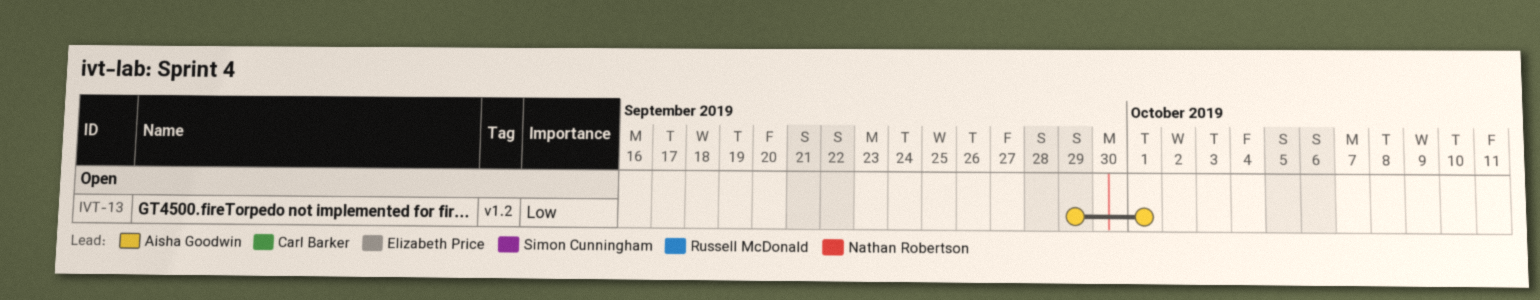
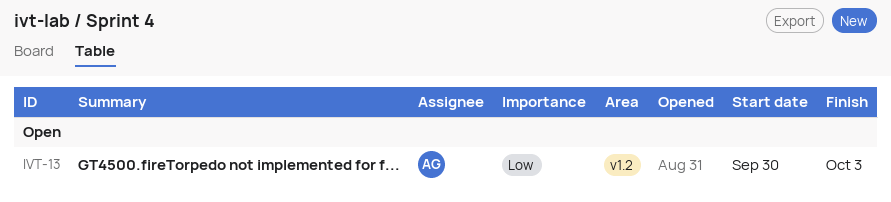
IVT-13, start: Sep 29 -> Sep 30
IVT-13, due: Oct 1 -> Oct 3

